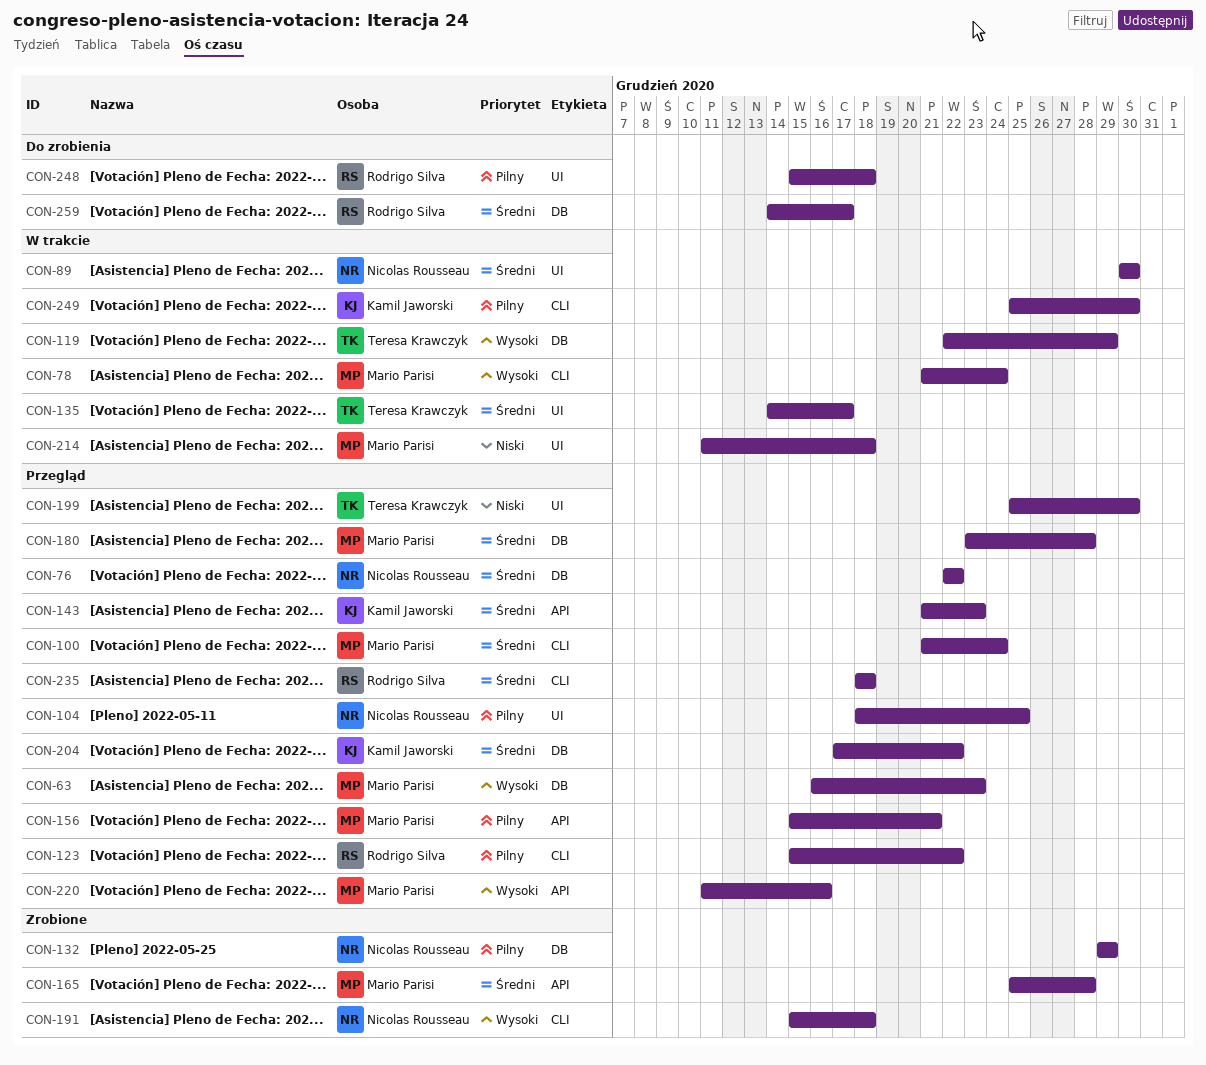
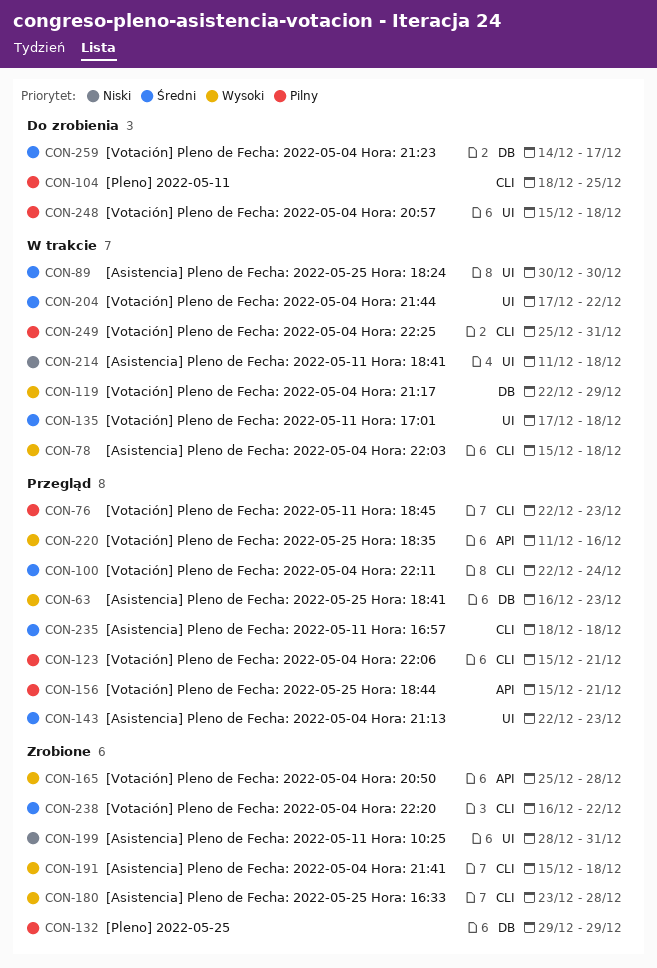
CON-76, priority: Średni -> Pilny
CON-76, label: DB -> CLI
CON-76, due: Dec 22 -> Dec 23
CON-78, start: Dec 21 -> Dec 15
CON-78, due: Dec 24 -> Dec 18
CON-100, start: Dec 21 -> Dec 22
CON-104, status: Przegląd -> Do zrobienia
CON-104, label: UI -> CLI
CON-123, due: Dec 22 -> Dec 21
CON-135, start: Dec 14 -> Dec 17
CON-135, due: Dec 17 -> Dec 18
CON-143, label: API -> UI
CON-143, start: Dec 21 -> Dec 22
CON-165, priority: Średni -> Wysoki
CON-180, status: Przegląd -> Zrobione
CON-180, priority: Średni -> Wysoki
CON-180, label: DB -> CLI
CON-199, status: Przegląd -> Zrobione
CON-199, start: Dec 25 -> Dec 28
CON-199, due: Dec 30 -> Dec 31
CON-204, status: Przegląd -> W trakcie
CON-204, label: DB -> UI
CON-238: none -> present
CON-249, due: Dec 30 -> Dec 31

